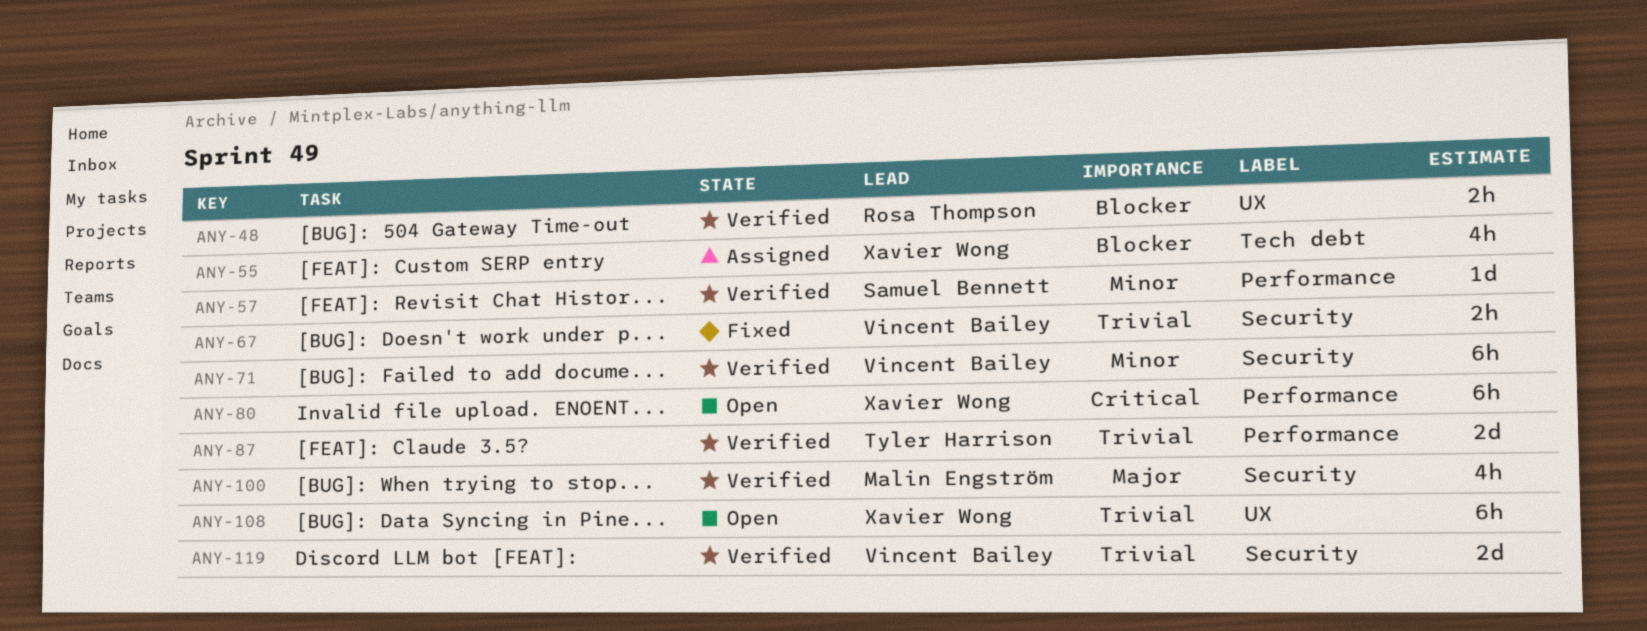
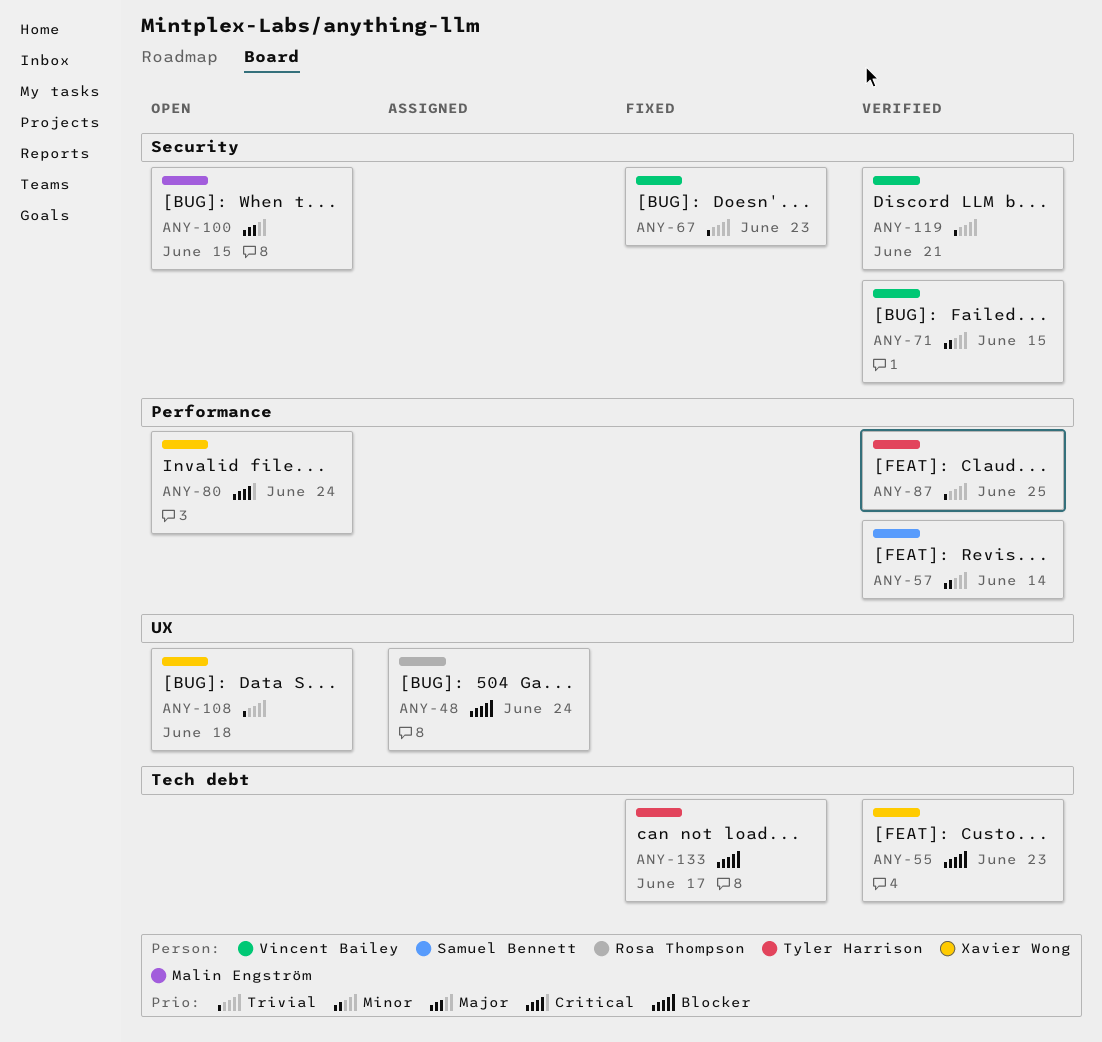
ANY-48, status: Verified -> Assigned
ANY-55, status: Assigned -> Verified
ANY-100, status: Verified -> Open
ANY-133: none -> present

